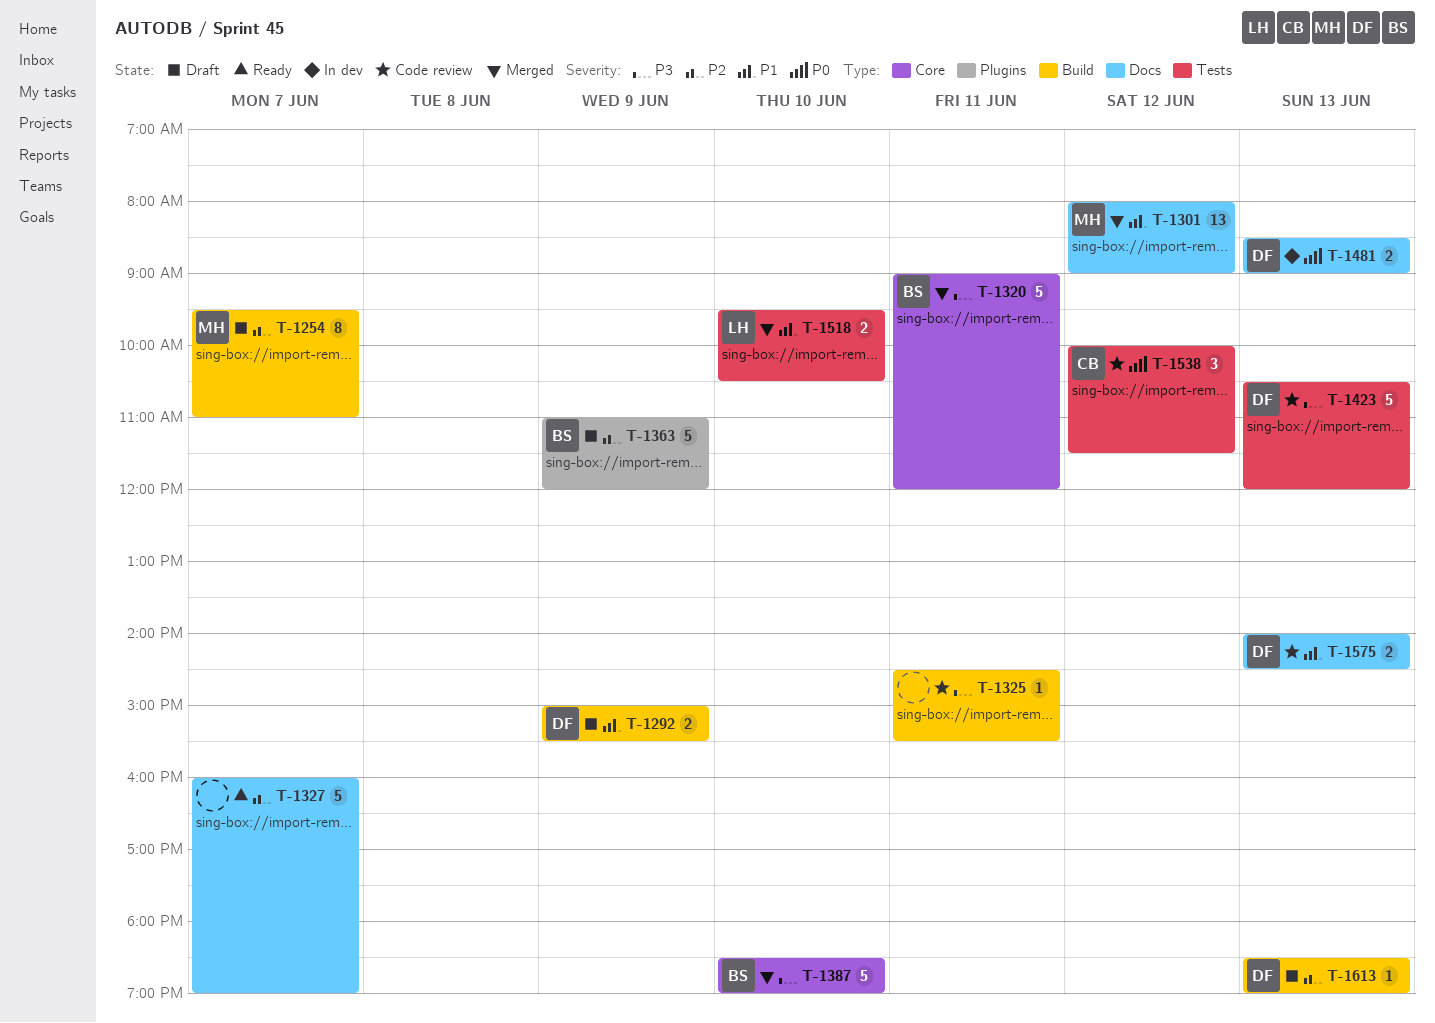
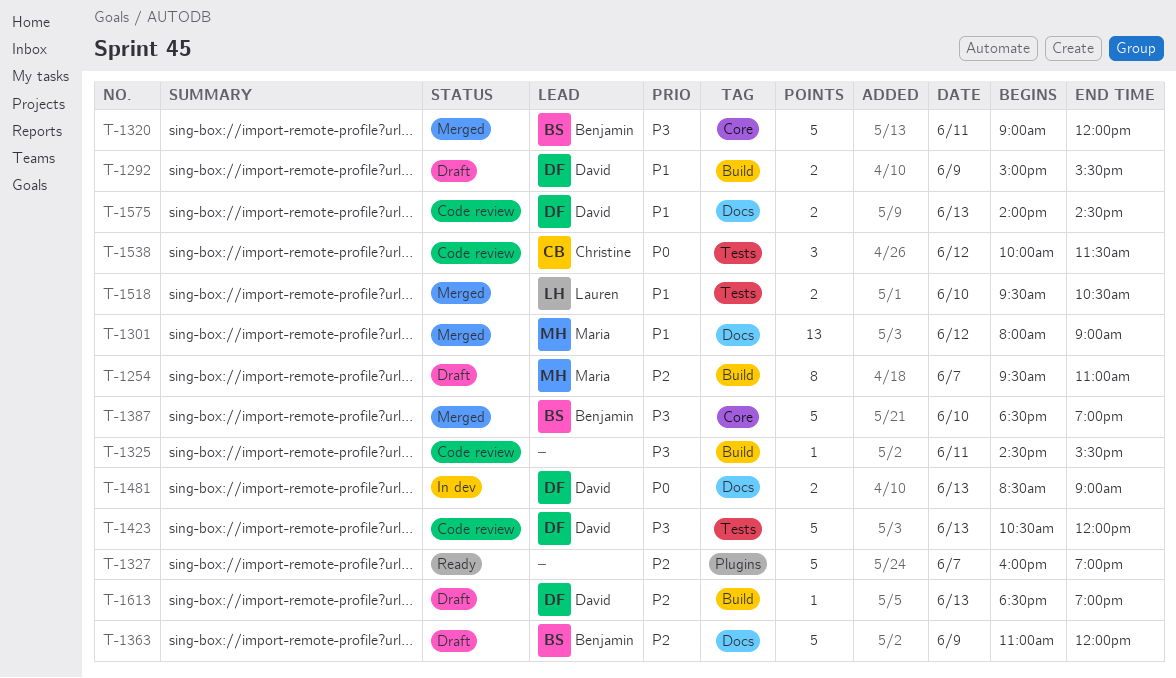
T-1327, label: Docs -> Plugins
T-1363, label: Plugins -> Docs

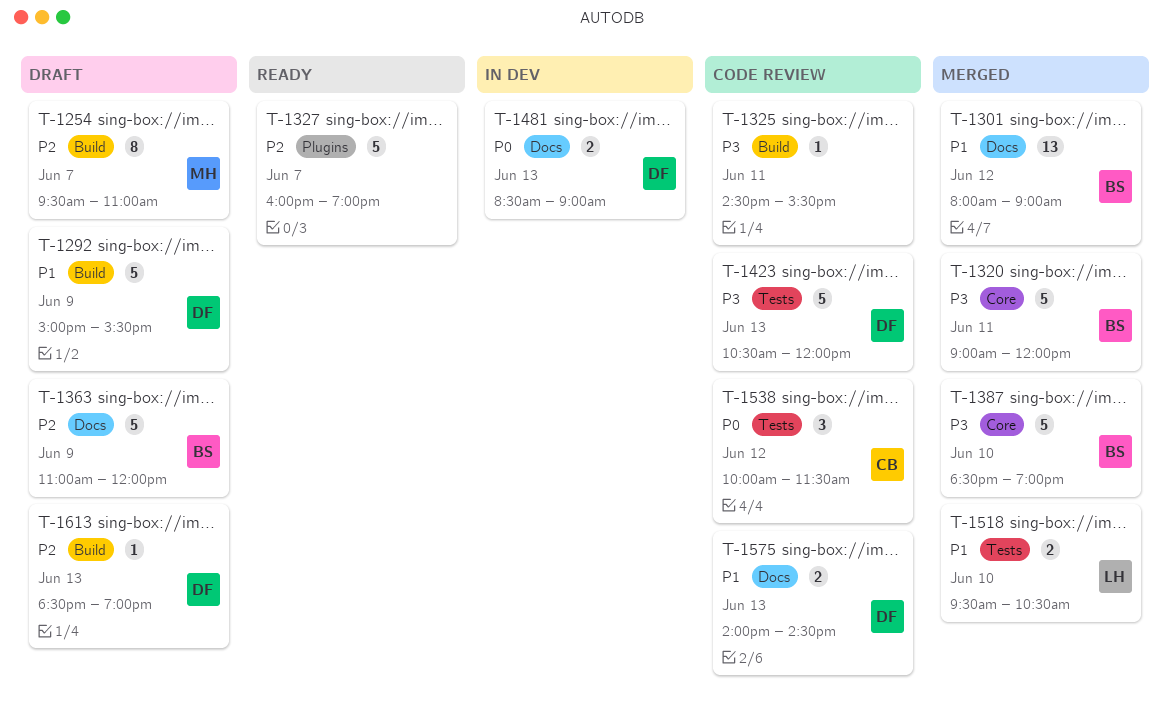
T-1292, estimate: 2 -> 5
T-1301, owner: Maria -> Benjamin

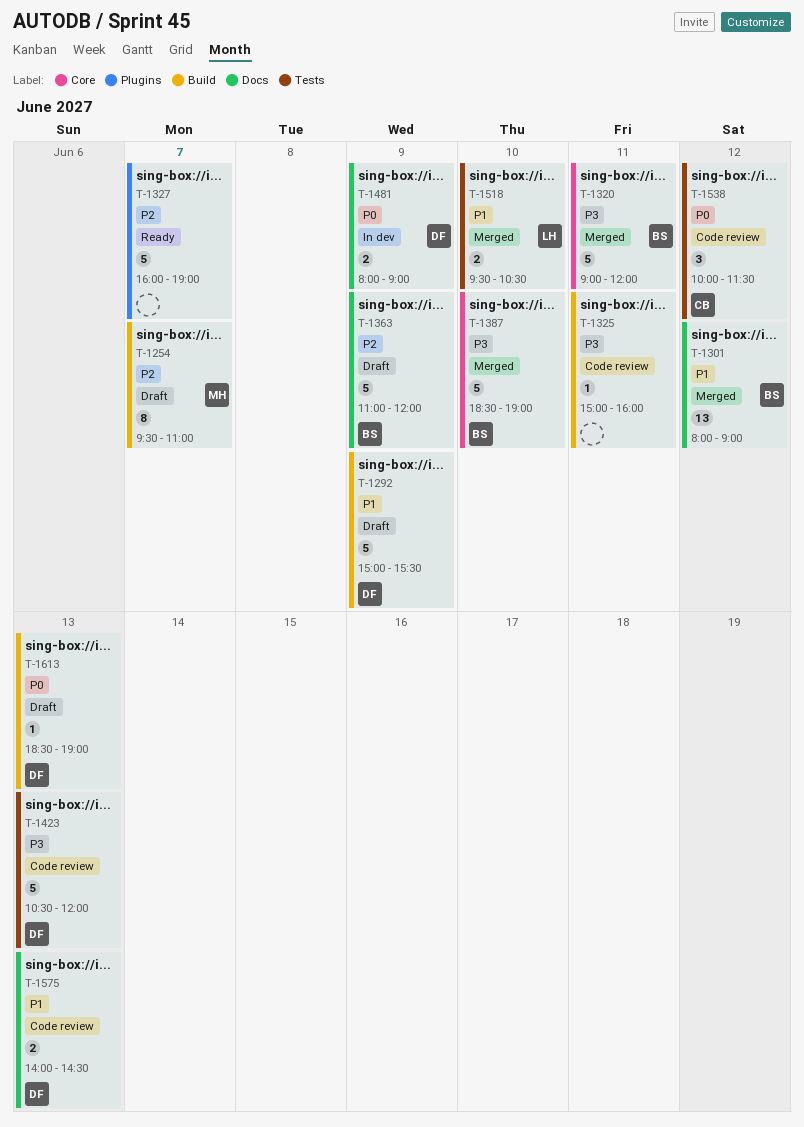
T-1325, begins: 14:30 -> 15:00
T-1325, ends: 15:30 -> 16:00
T-1481, day: Jun 13 -> Jun 9
T-1481, begins: 08:30 -> 08:00
T-1613, priority: P2 -> P0

